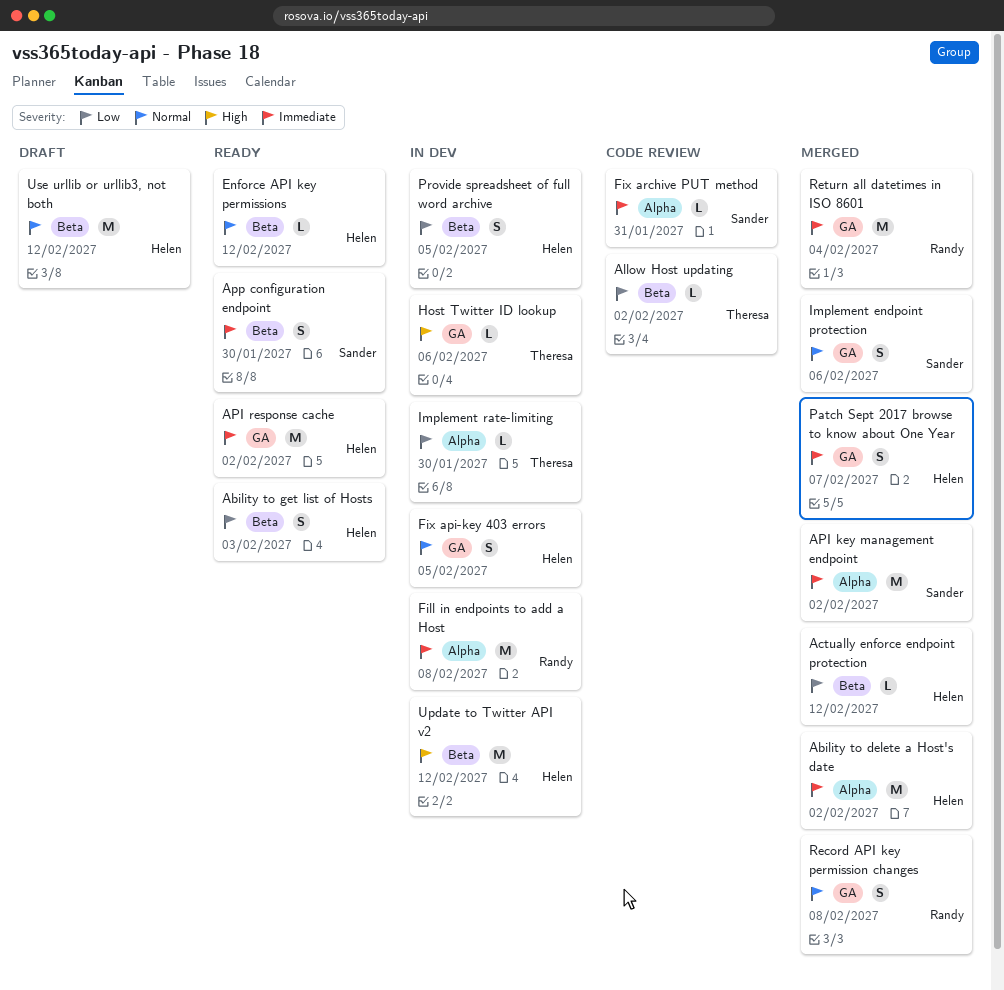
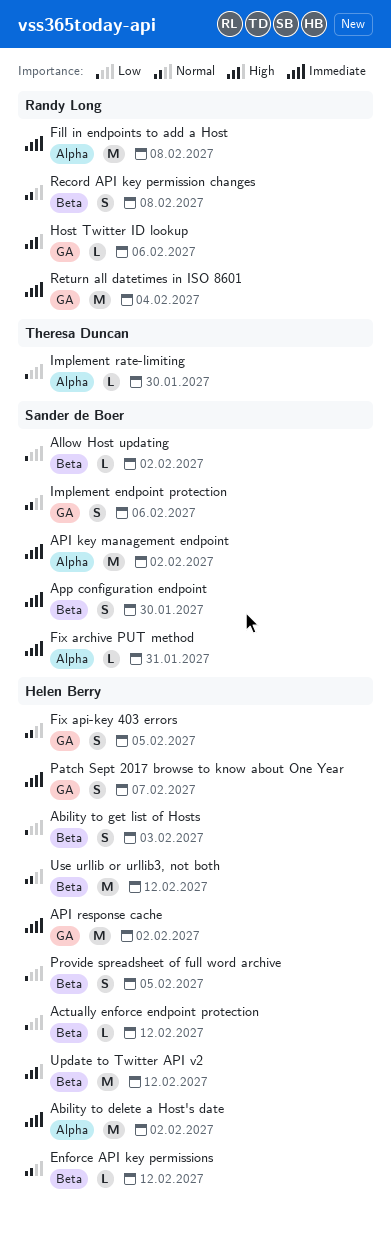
Allow Host updating, owner: Theresa Duncan -> Sander de Boer
Host Twitter ID lookup, owner: Theresa Duncan -> Randy Long
Record API key permission changes, label: GA -> Beta

